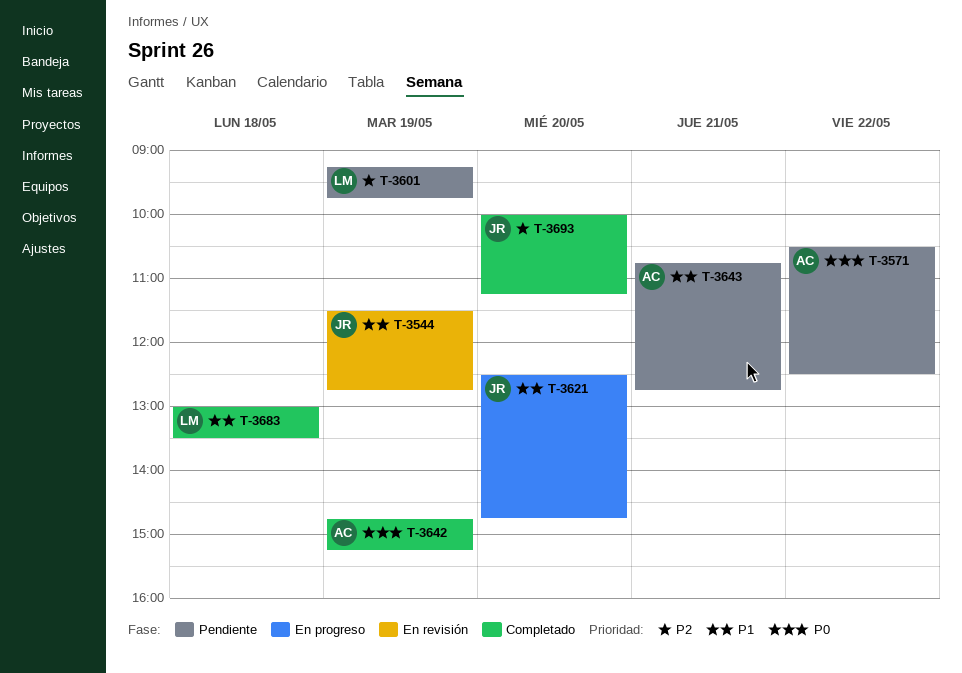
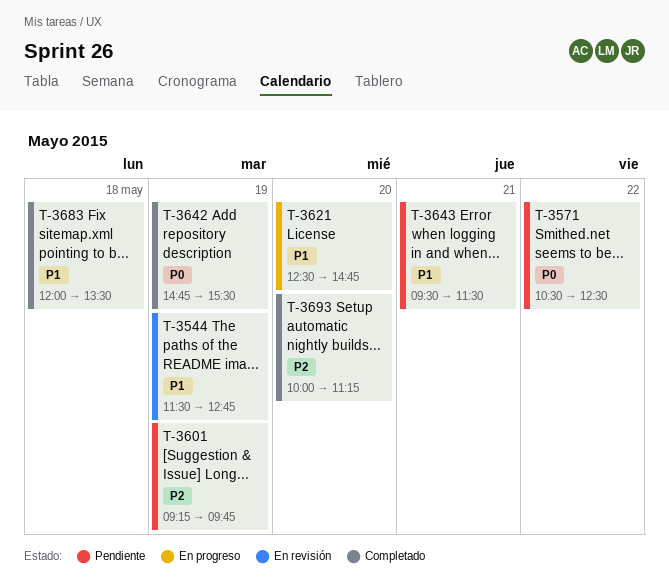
T-3642, ends: 15:15 -> 15:30
T-3643, begins: 10:45 -> 09:30
T-3643, ends: 12:45 -> 11:30
T-3683, begins: 13:00 -> 12:00

